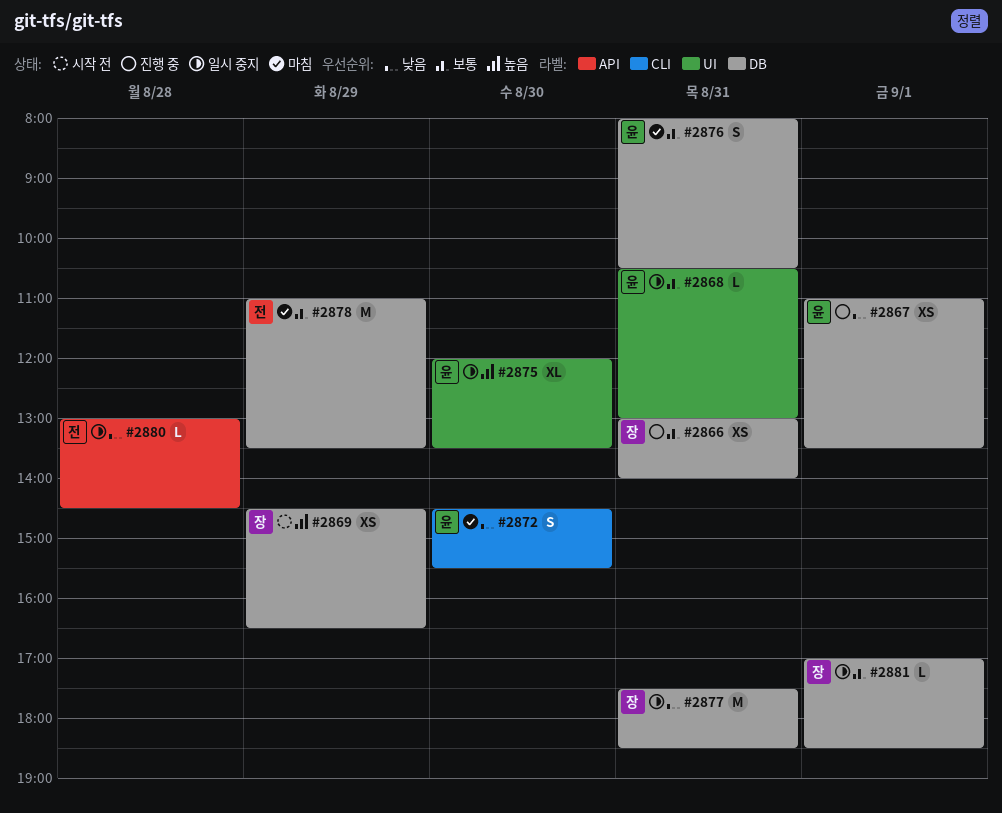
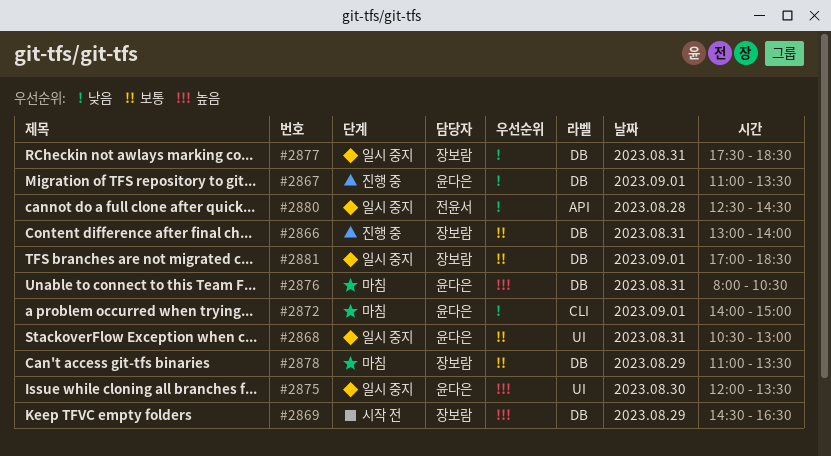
#2872, day: Aug 30 -> Sep 1
#2872, begins: 14:30 -> 14:00
#2872, ends: 15:30 -> 15:00
#2876, priority: 보통 -> 높음
#2878, owner: 전윤서 -> 장보람
#2880, begins: 13:00 -> 12:30

